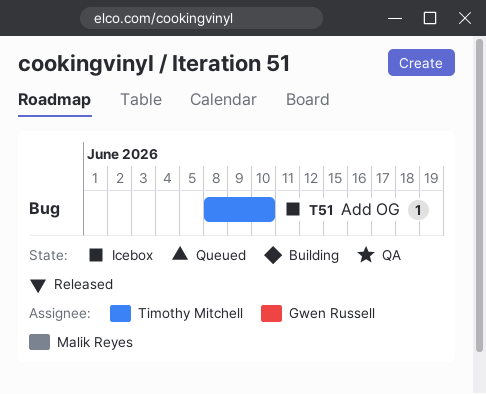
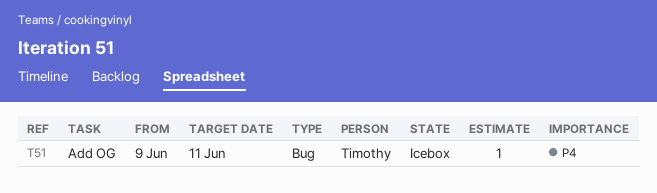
T51, start: Jun 8 -> Jun 9
T51, due: Jun 10 -> Jun 11

